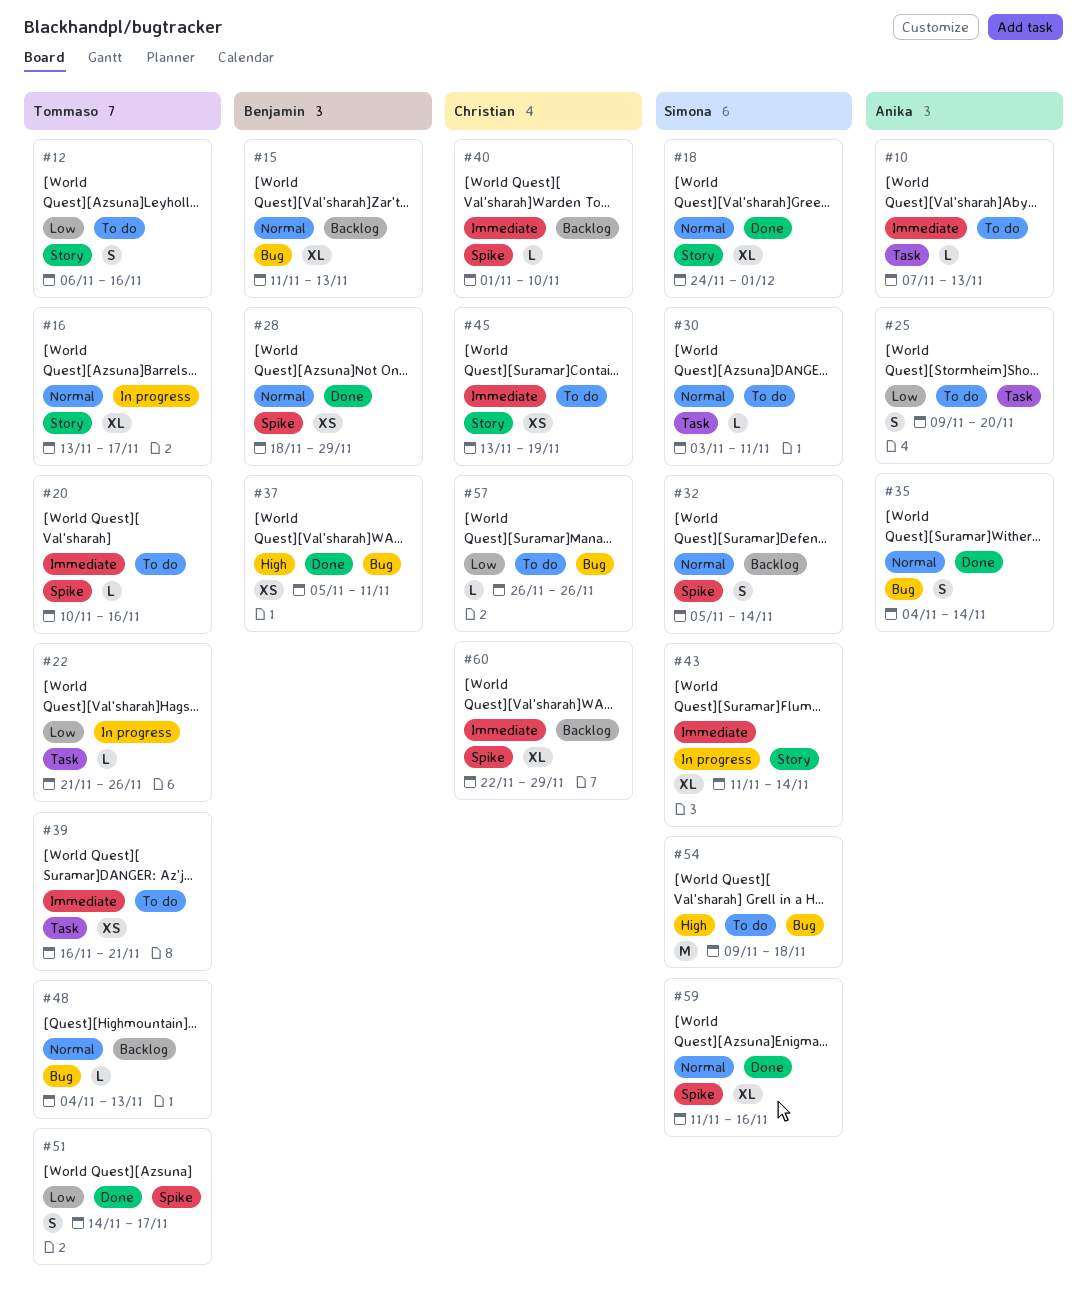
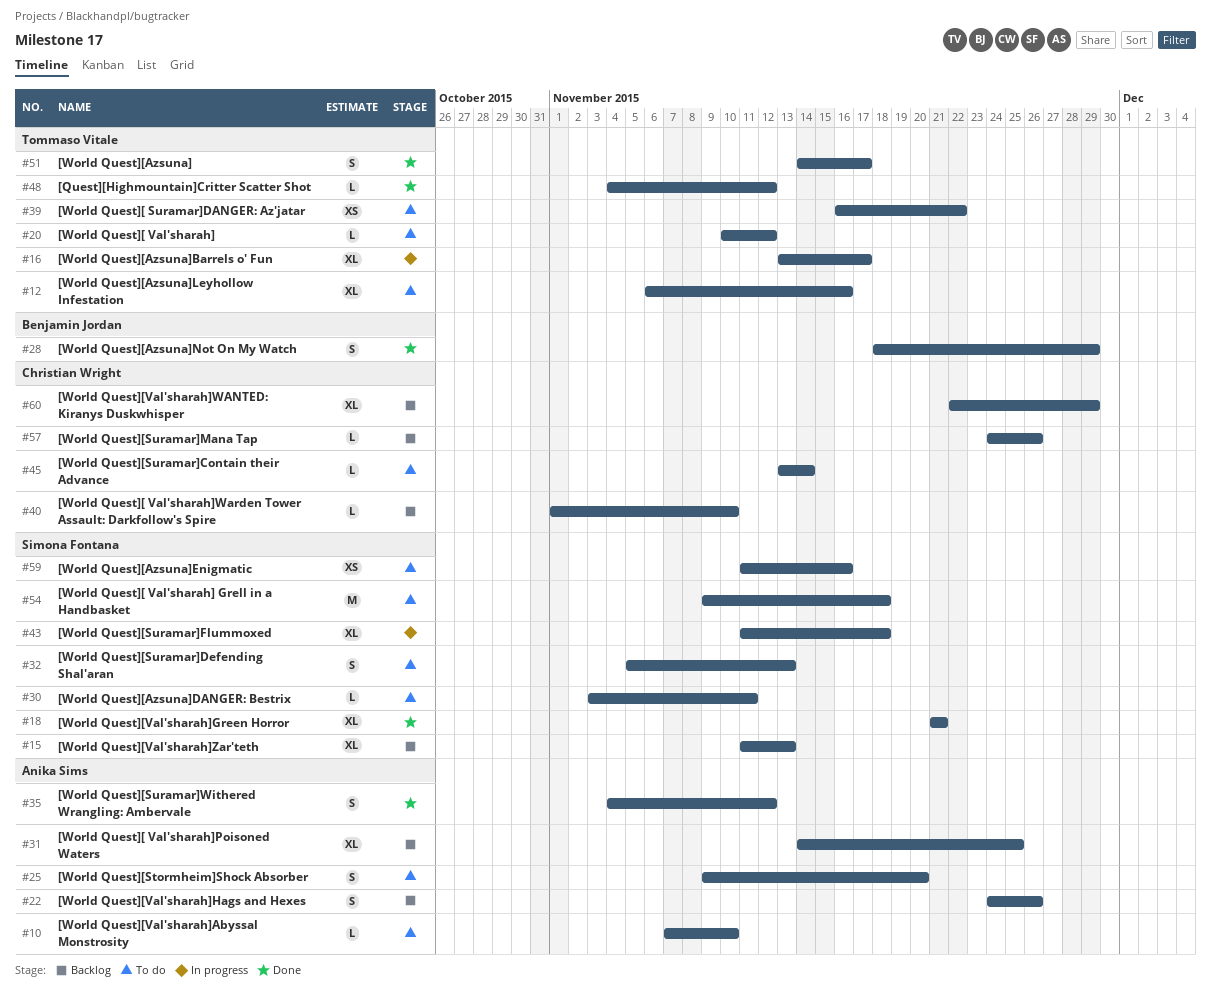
#10, due: Nov 13 -> Nov 10
#12, estimate: S -> XL
#15, owner: Benjamin Jordan -> Simona Fontana
#18, start: Nov 24 -> Nov 21
#18, due: Dec 1 -> Nov 21
#20, due: Nov 16 -> Nov 12
#22, status: In progress -> Backlog
#22, owner: Tommaso Vitale -> Anika Sims
#22, estimate: L -> S
#22, start: Nov 21 -> Nov 24
#28, estimate: XS -> S
#31: none -> present
#32, status: Backlog -> To do
#32, due: Nov 14 -> Nov 13
#35, due: Nov 14 -> Nov 12
#37: present -> none
#39, due: Nov 21 -> Nov 22
#43, due: Nov 14 -> Nov 18
#45, estimate: XS -> L
#45, due: Nov 19 -> Nov 14
#48, status: Backlog -> Done
#48, due: Nov 13 -> Nov 12
#57, status: To do -> Backlog
#57, start: Nov 26 -> Nov 24
#59, status: Done -> To do
#59, estimate: XL -> XS

